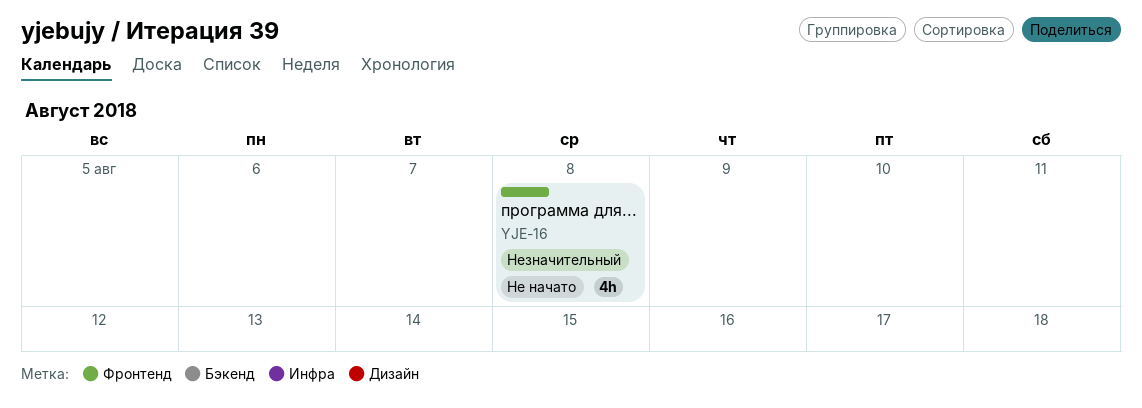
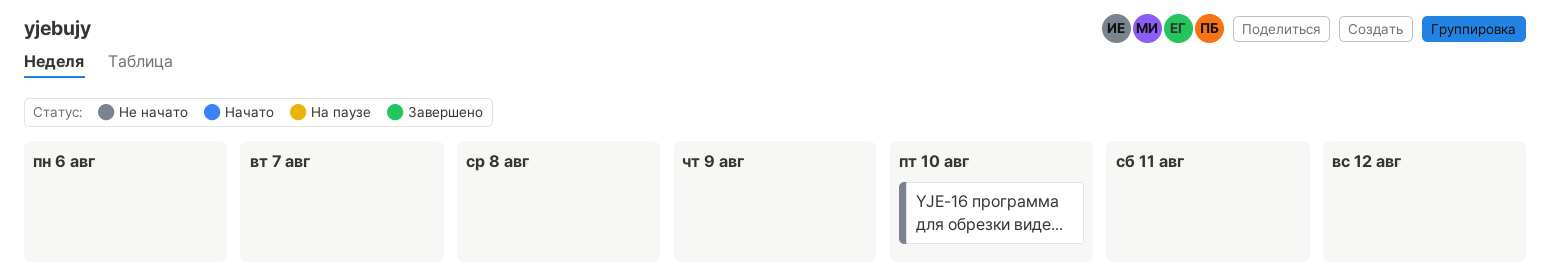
YJE-16, due: Aug 8 -> Aug 10

